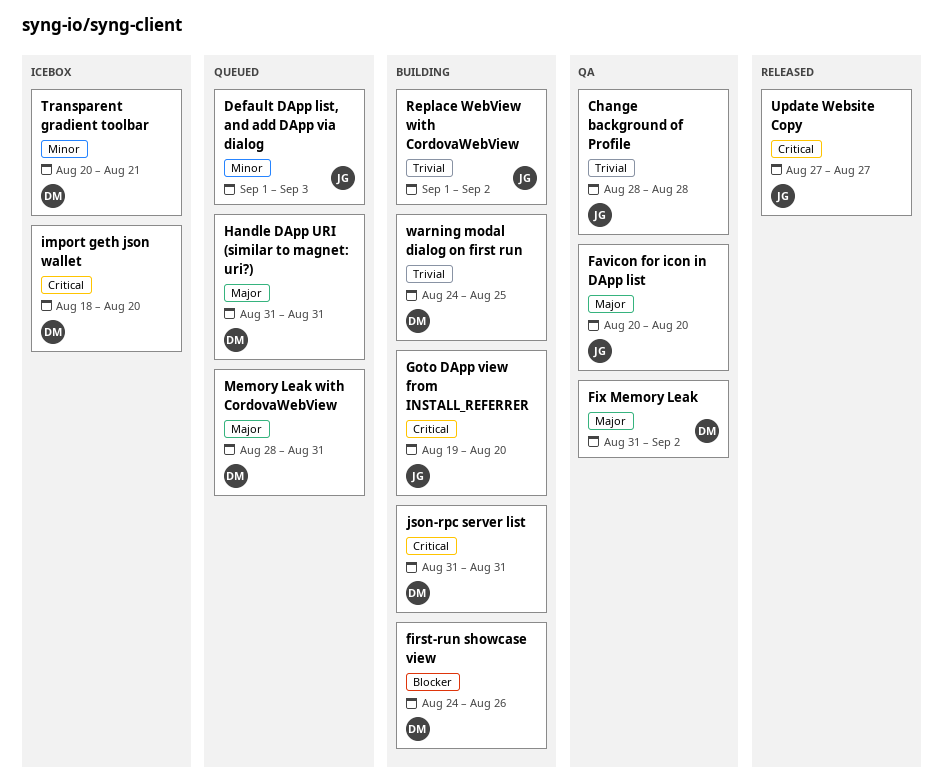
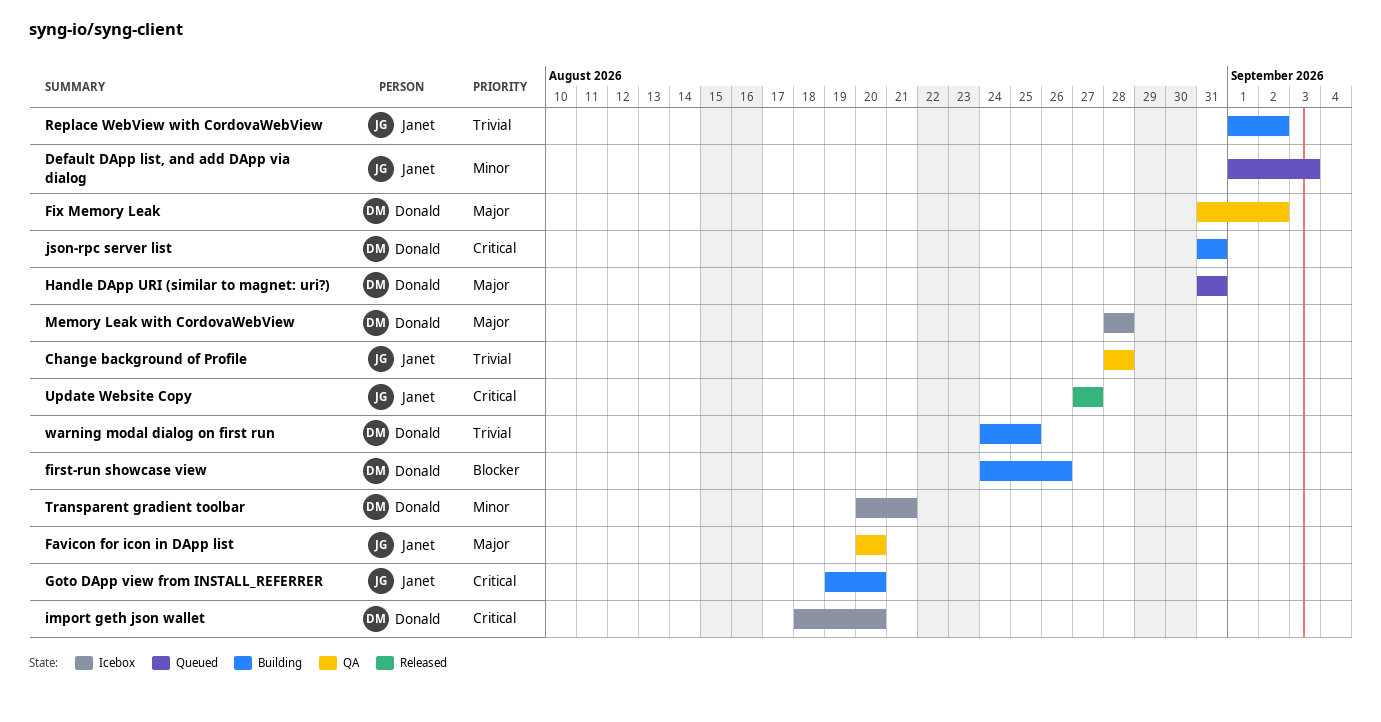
Memory Leak with CordovaWebView, status: Queued -> Icebox
Memory Leak with CordovaWebView, due: Aug 31 -> Aug 28

